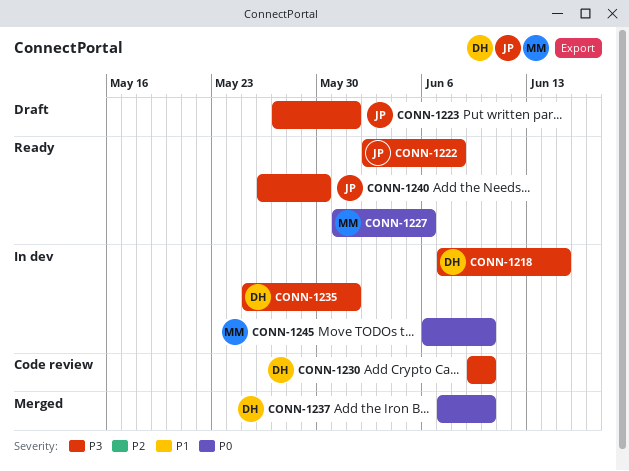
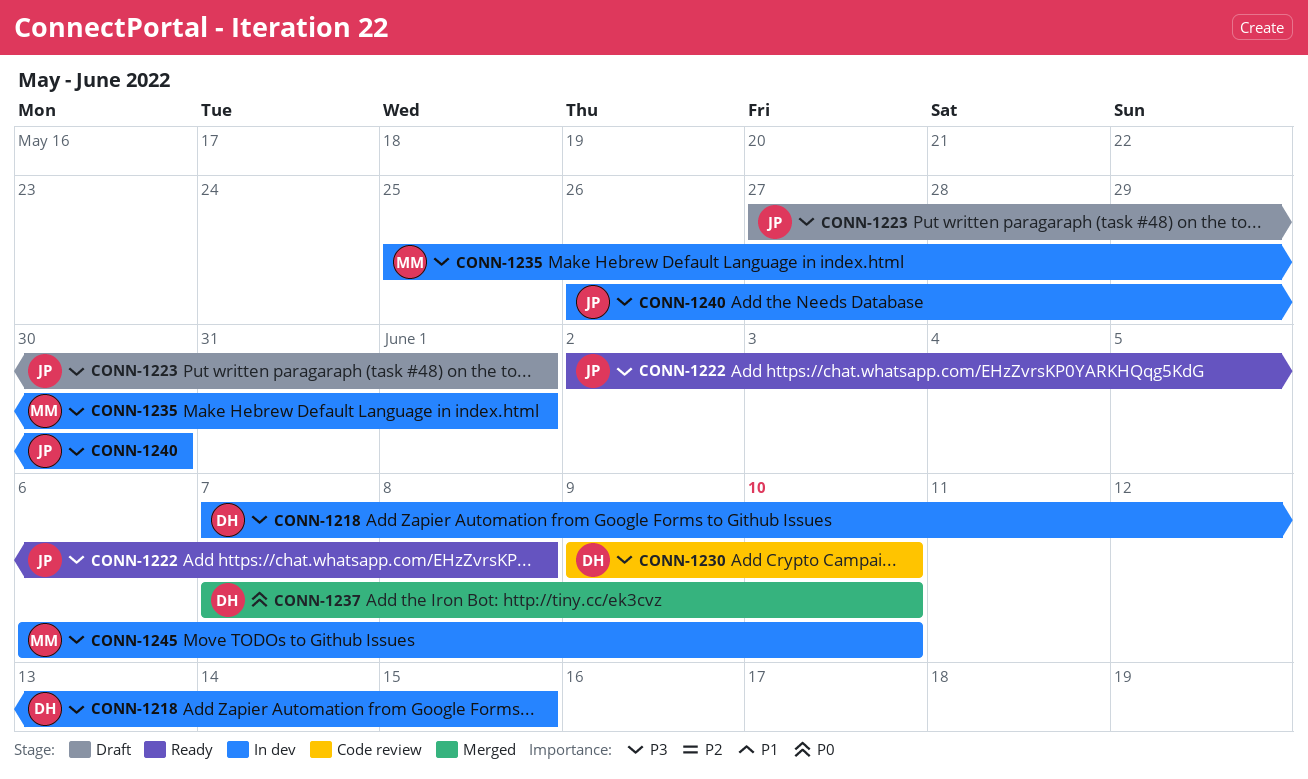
CONN-1227: present -> none
CONN-1235, owner: DH -> MM
CONN-1240, status: Ready -> In dev
CONN-1245, priority: P0 -> P3

